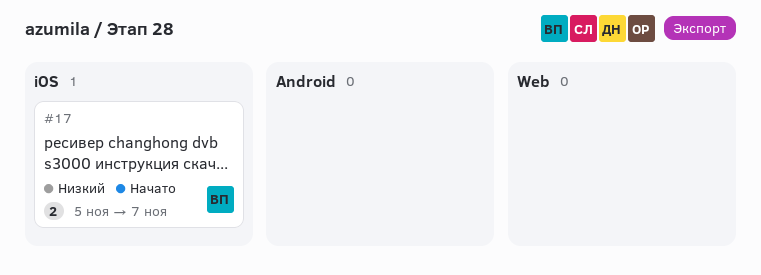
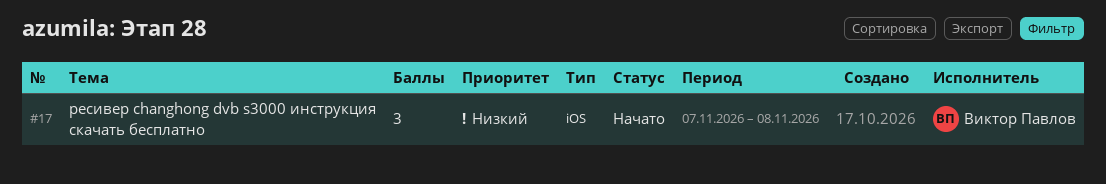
#17, estimate: 2 -> 3
#17, start: Nov 5 -> Nov 7
#17, due: Nov 7 -> Nov 8

